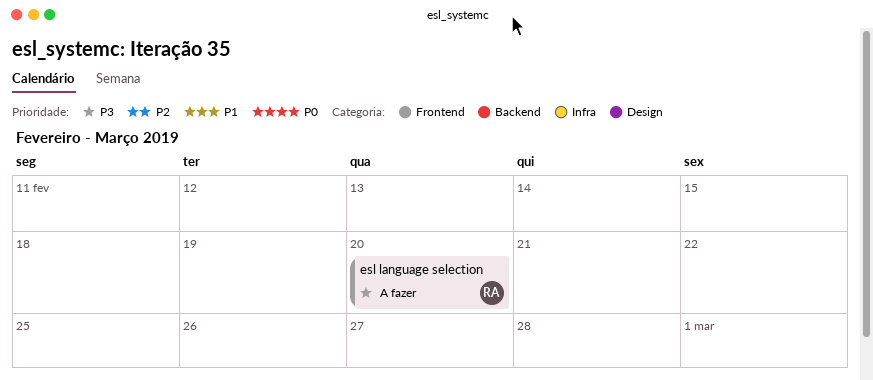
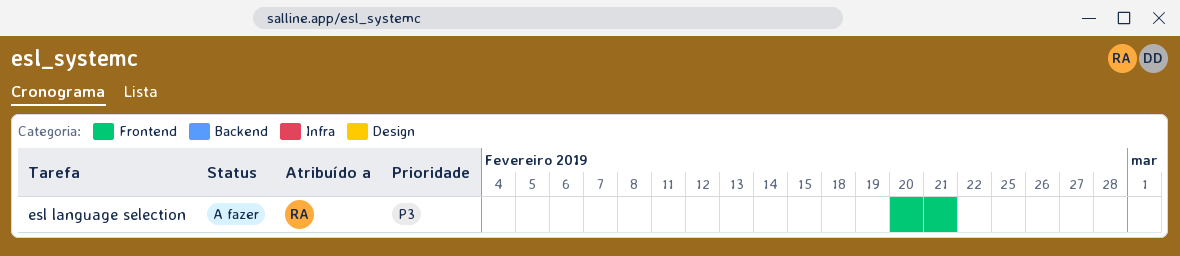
esl language selection, due: Feb 20 -> Feb 21

